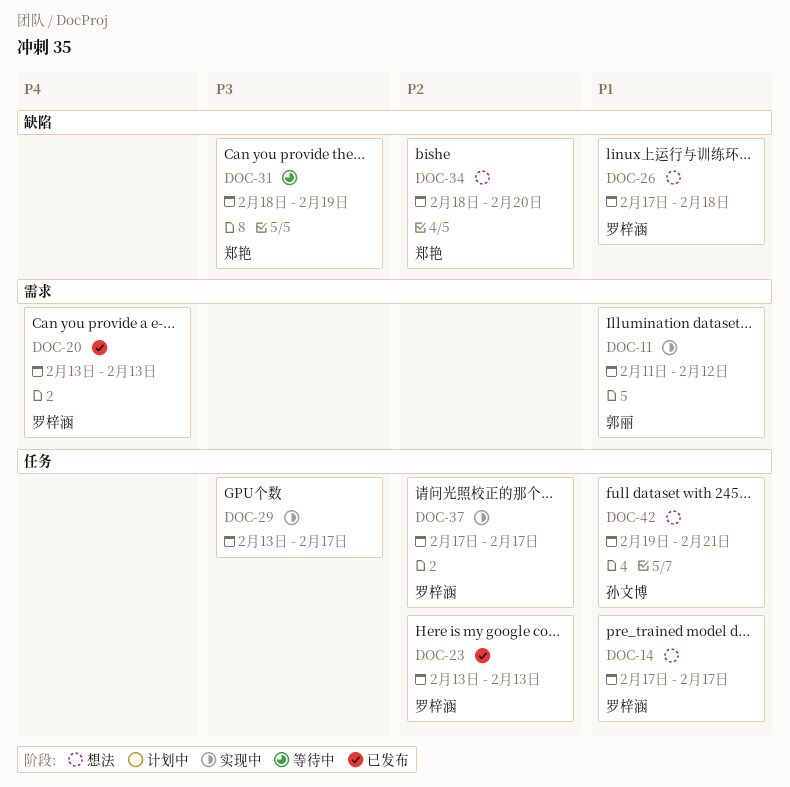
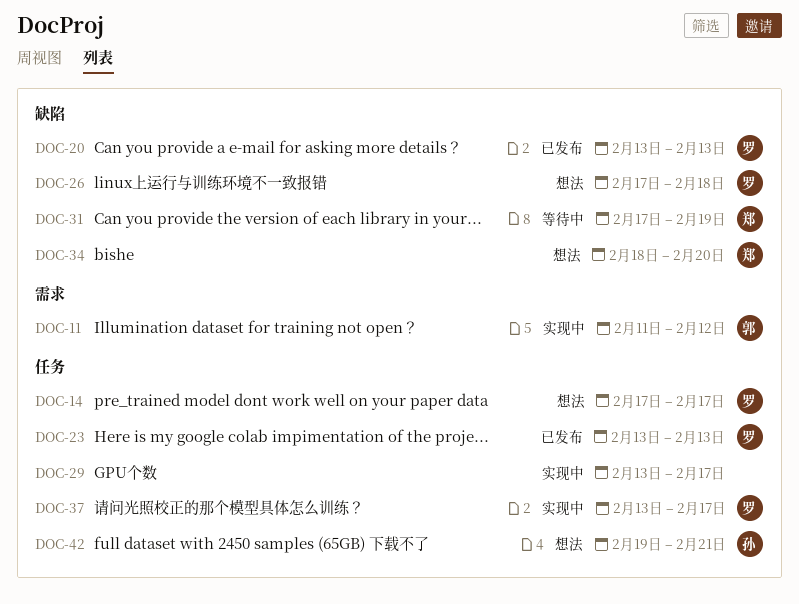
DOC-20, label: 需求 -> 缺陷
DOC-31, start: Feb 18 -> Feb 17
DOC-37, start: Feb 17 -> Feb 13

